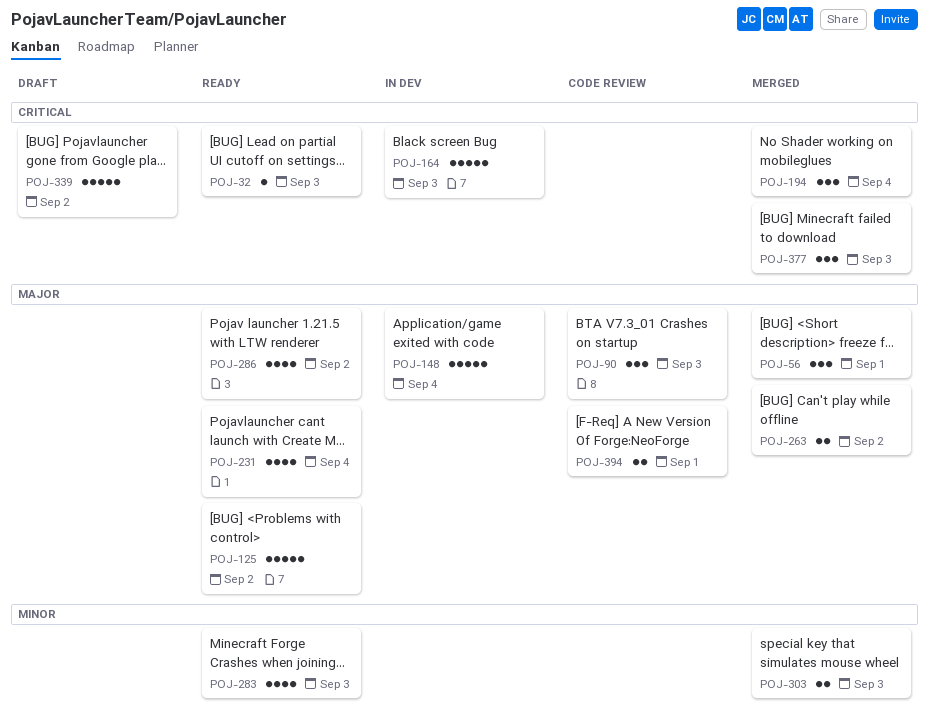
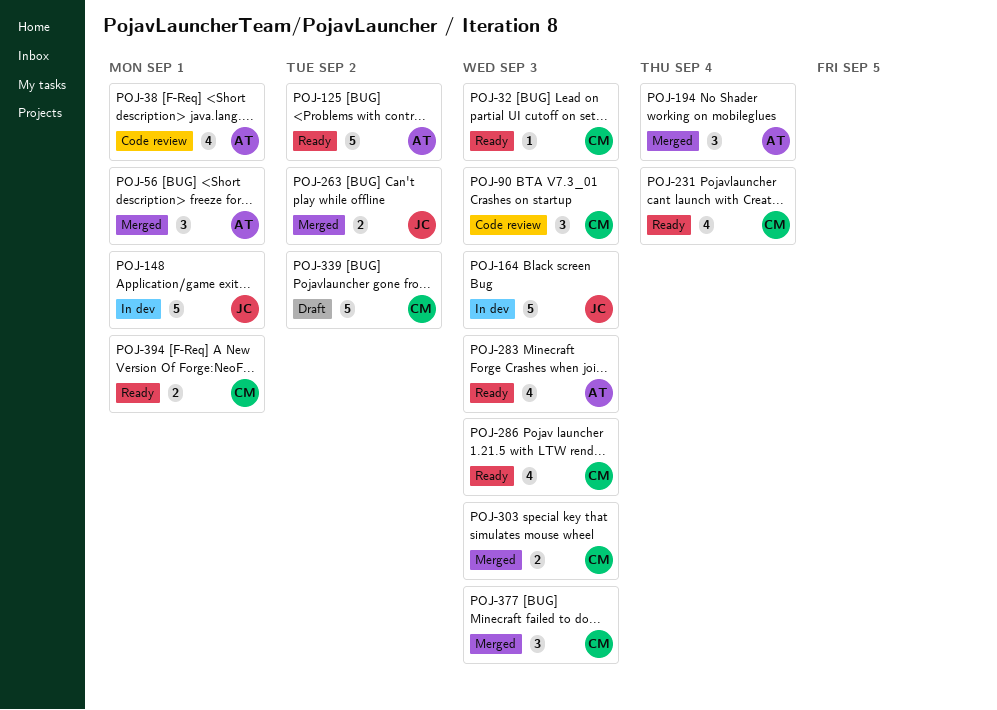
POJ-38: none -> present
POJ-148, due: Sep 4 -> Sep 1
POJ-286, due: Sep 2 -> Sep 3
POJ-394, status: Code review -> Ready

